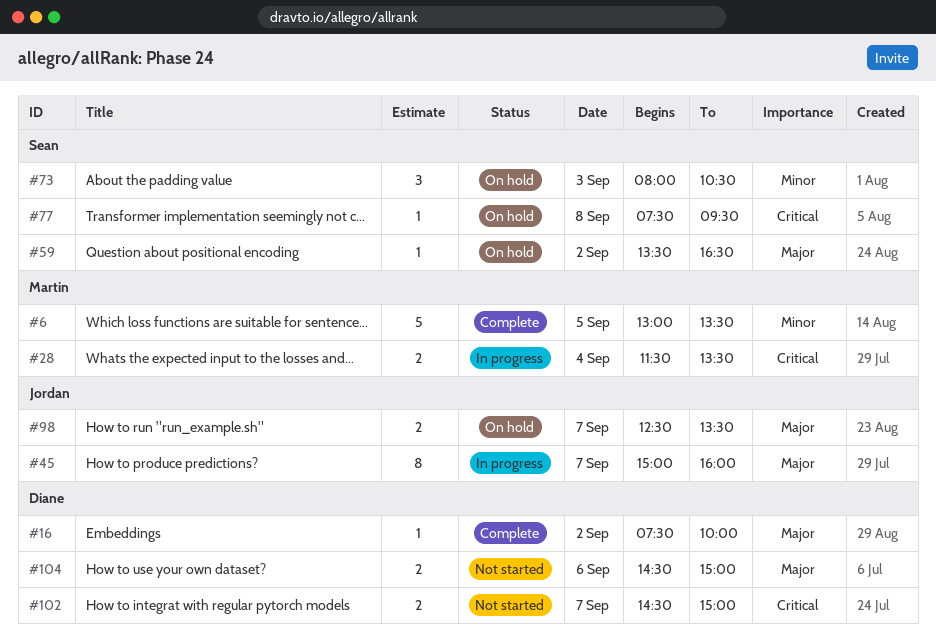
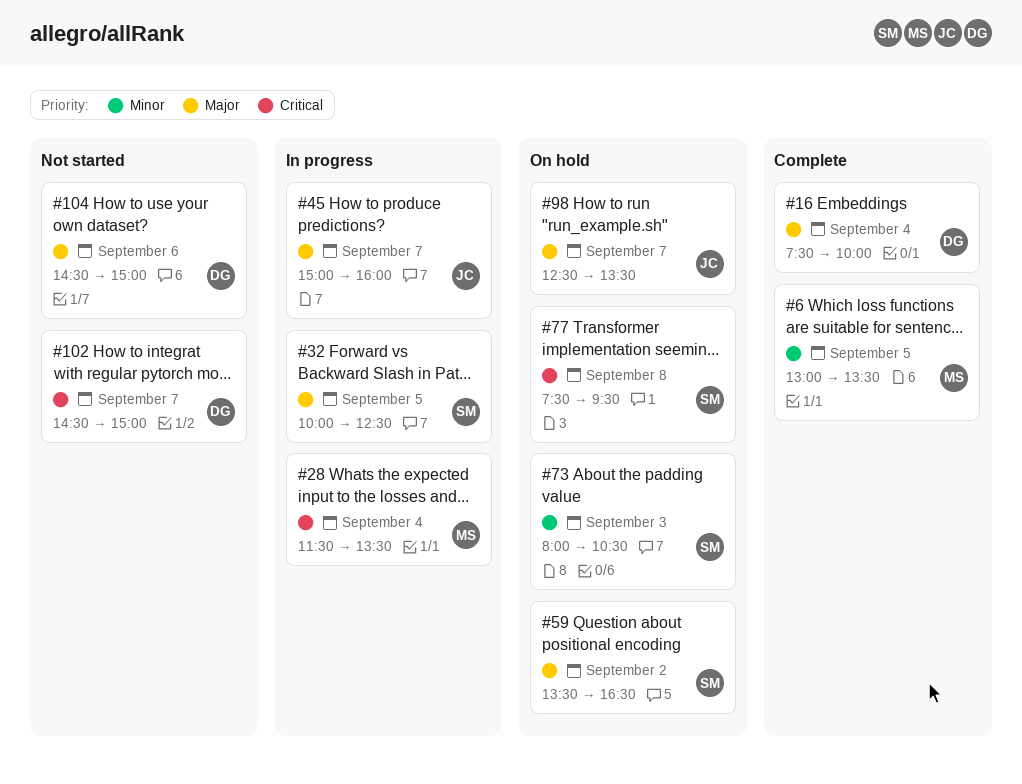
#16, day: Sep 2 -> Sep 4
#32: none -> present

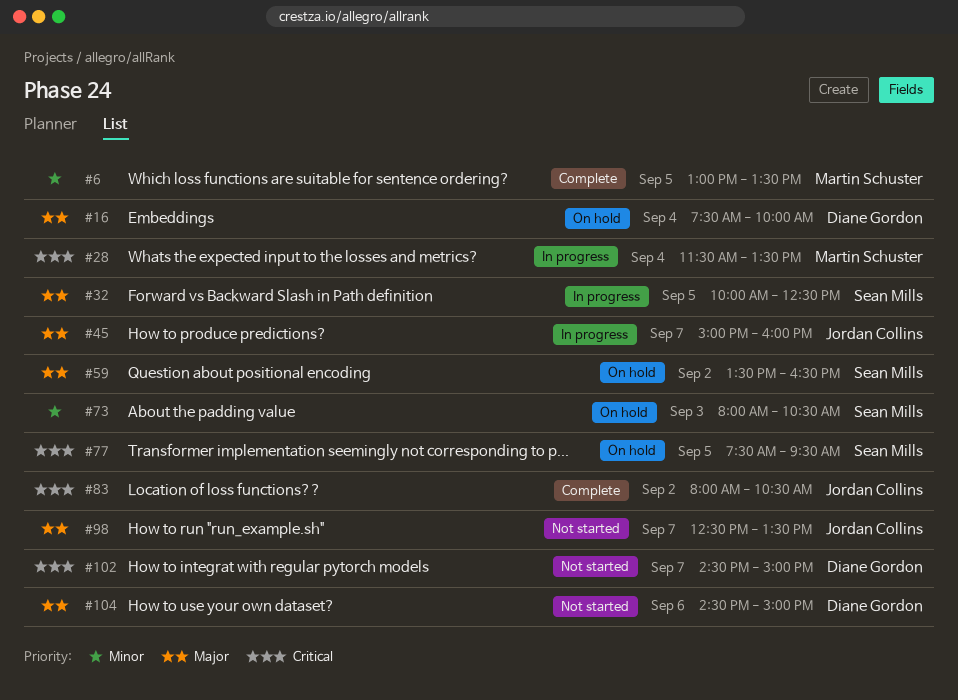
#16, status: Complete -> On hold
#77, day: Sep 8 -> Sep 5
#83: none -> present
#98, status: On hold -> Not started

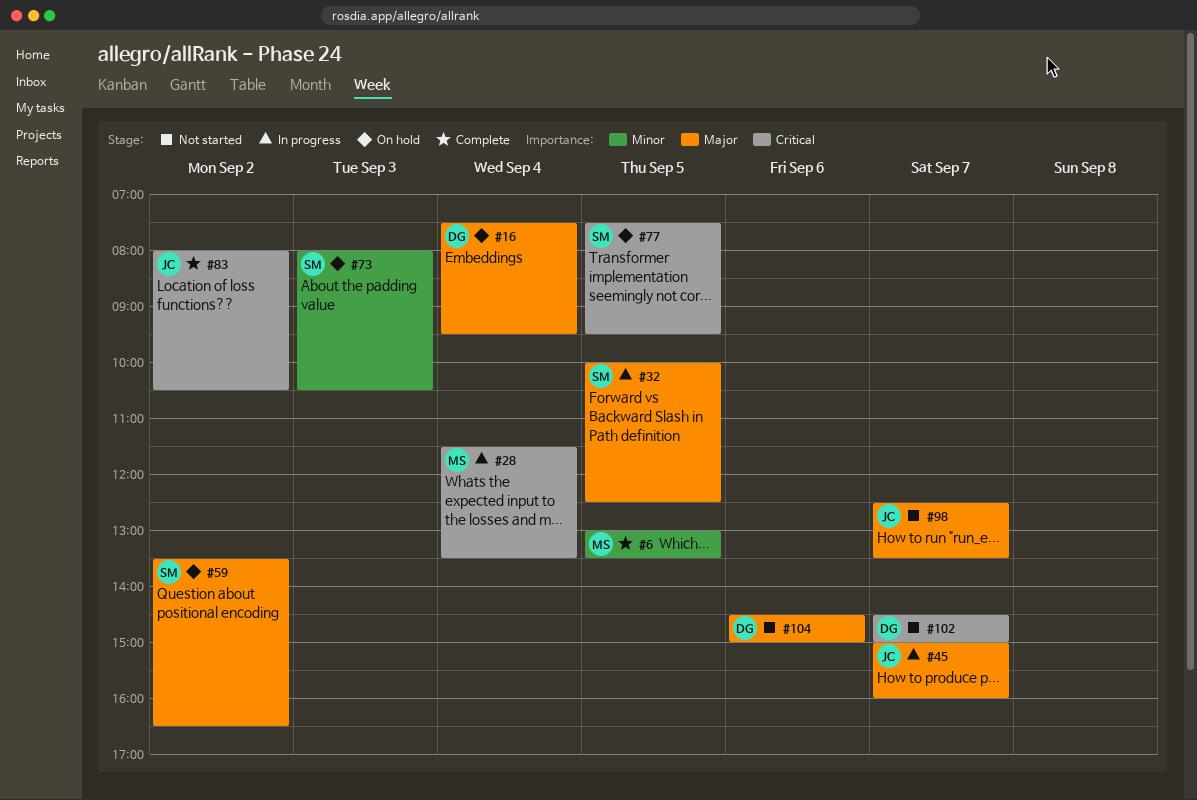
#16, ends: 10:00 -> 09:30

